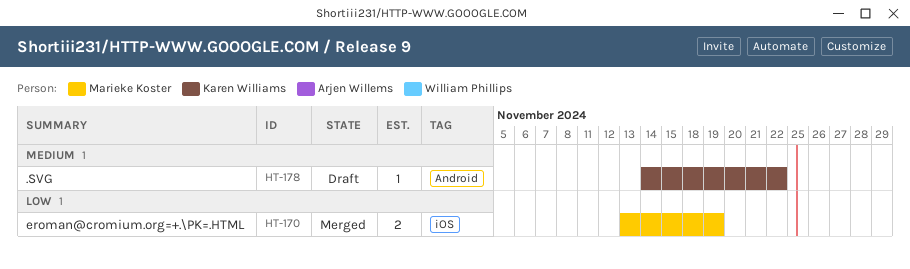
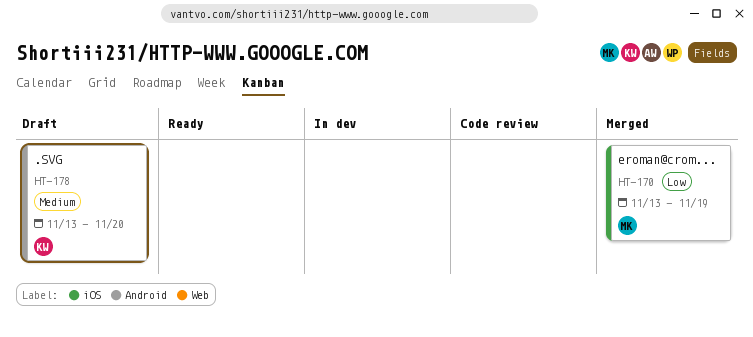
HT-178, start: Nov 14 -> Nov 13
HT-178, due: Nov 22 -> Nov 20

